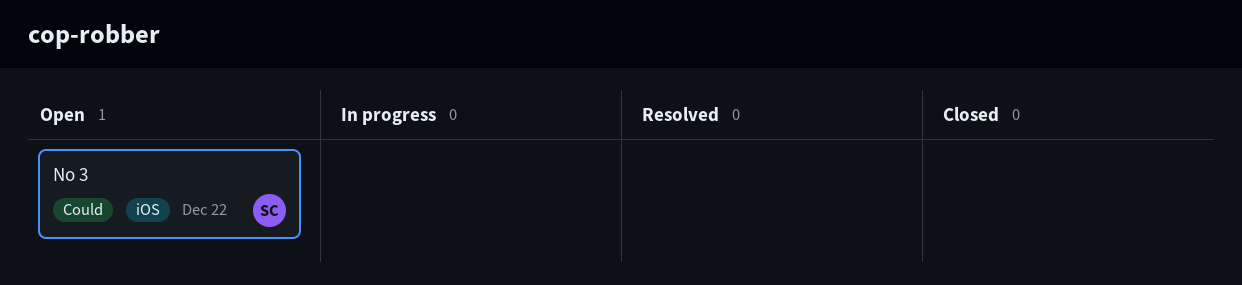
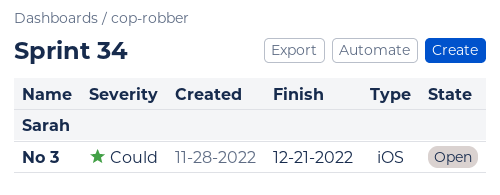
No 3, due: Dec 22 -> Dec 21

